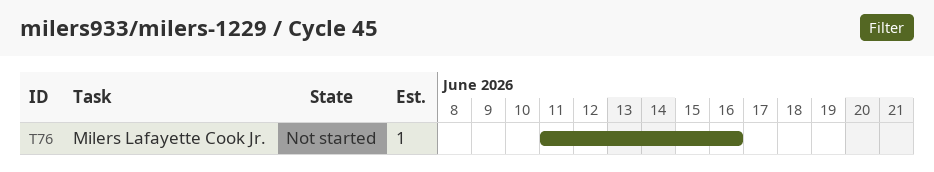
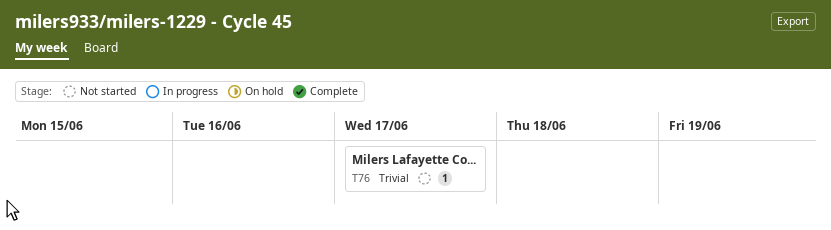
T76, due: Jun 16 -> Jun 17

